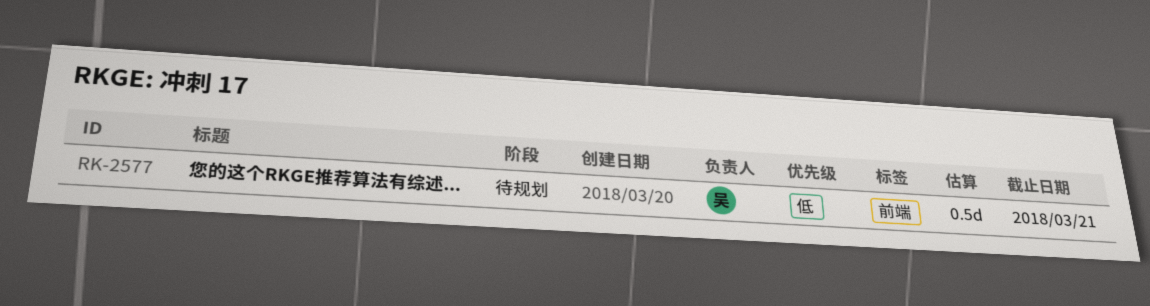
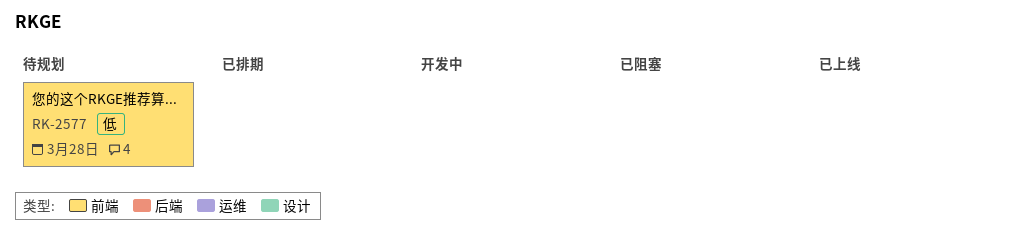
RK-2577, due: Mar 21 -> Mar 28

